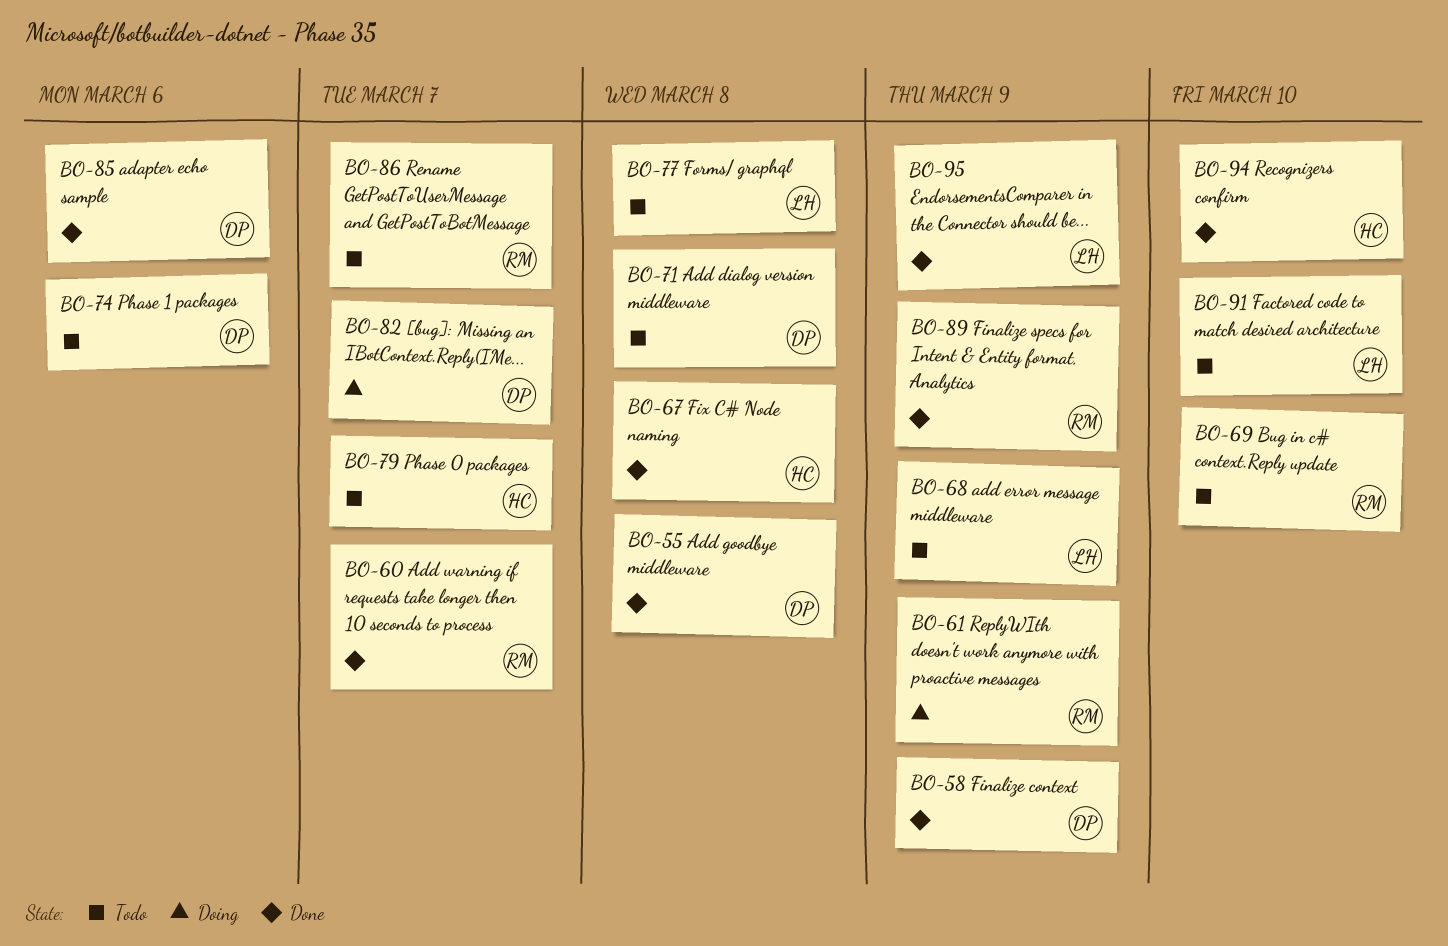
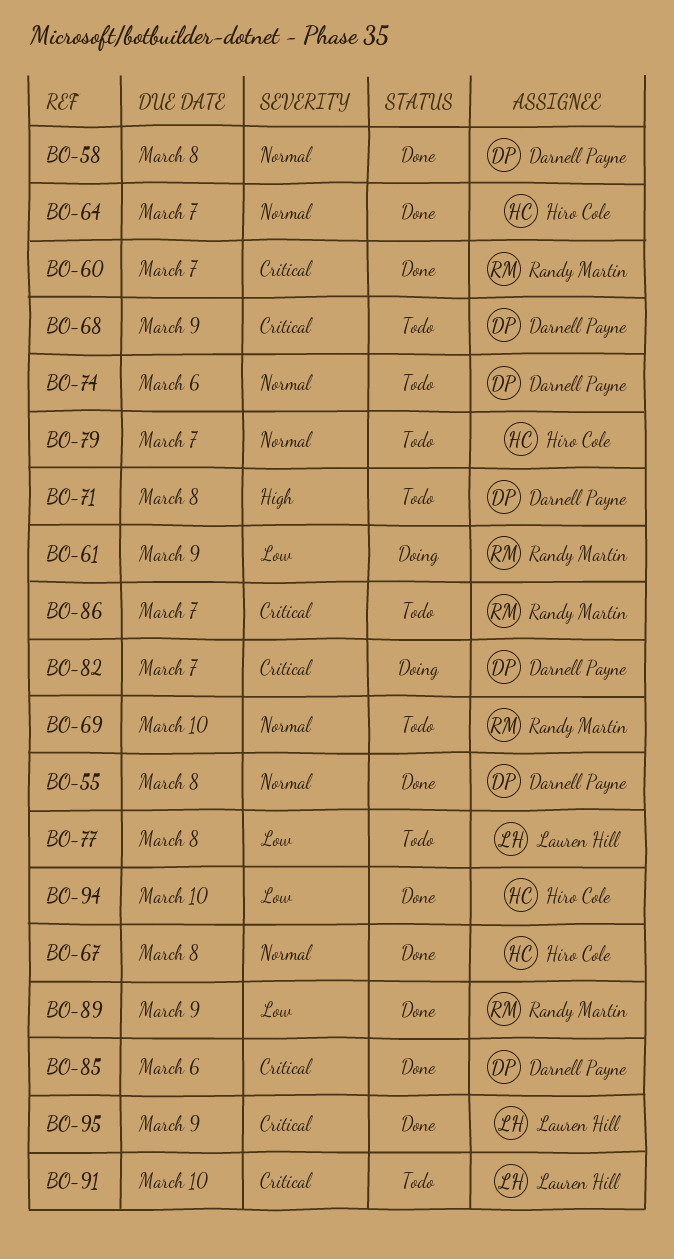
BO-58, due: Mar 9 -> Mar 8
BO-64: none -> present
BO-68, owner: Lauren Hill -> Darnell Payne

